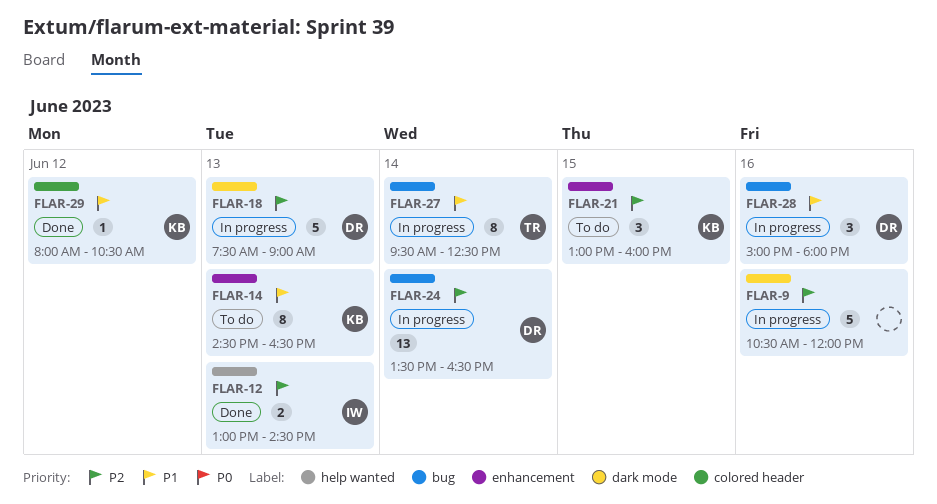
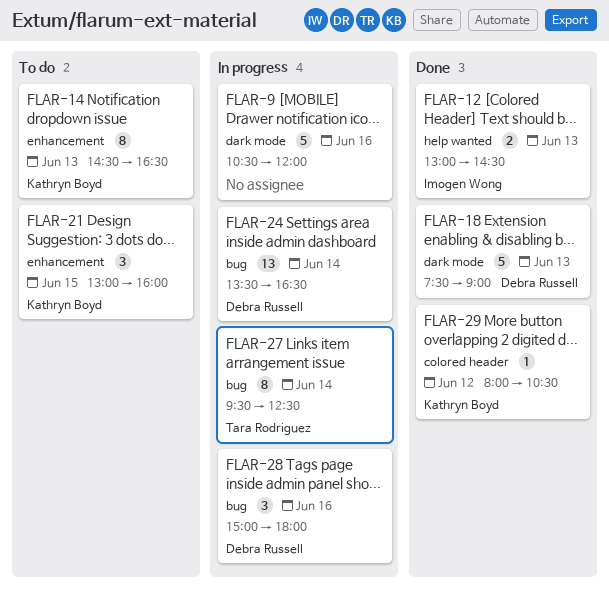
FLAR-18, status: In progress -> Done

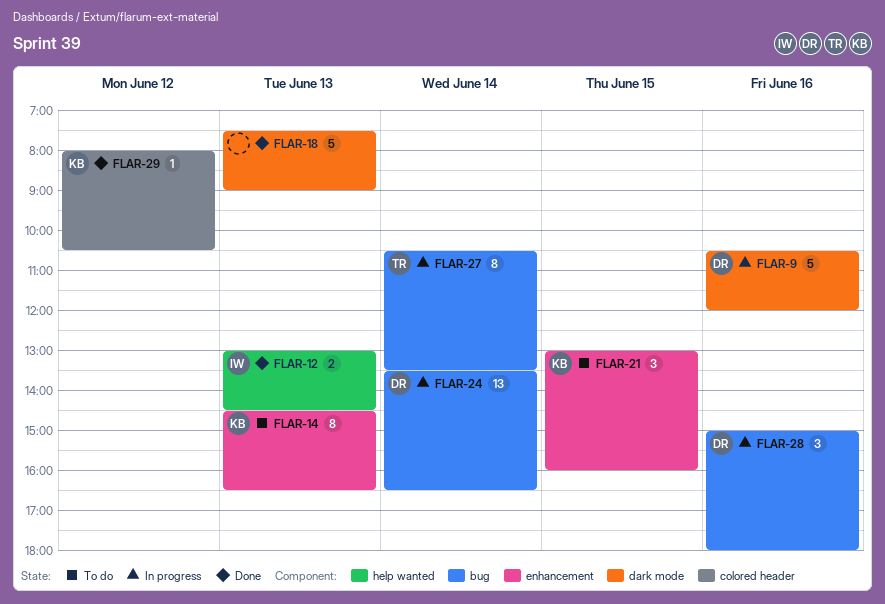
FLAR-9, owner: none -> Debra Russell
FLAR-18, owner: Debra Russell -> none
FLAR-27, begins: 09:30 -> 10:30
FLAR-27, ends: 12:30 -> 13:30

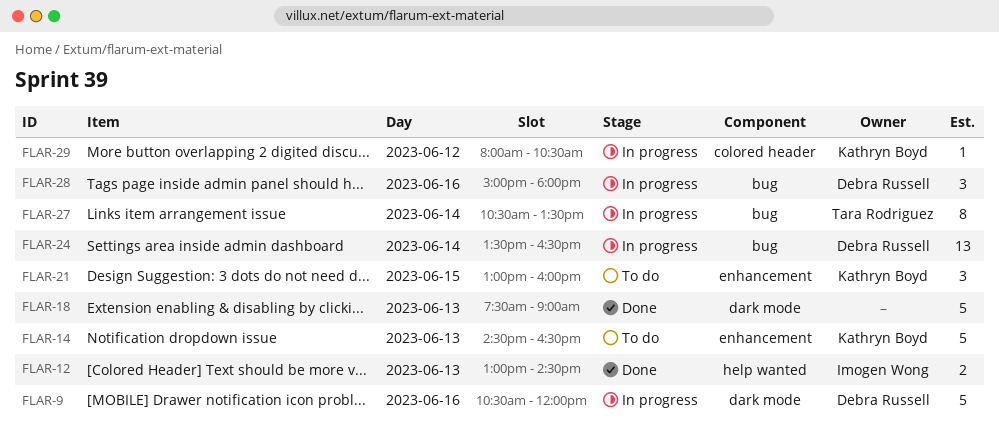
FLAR-14, estimate: 8 -> 5
FLAR-29, status: Done -> In progress

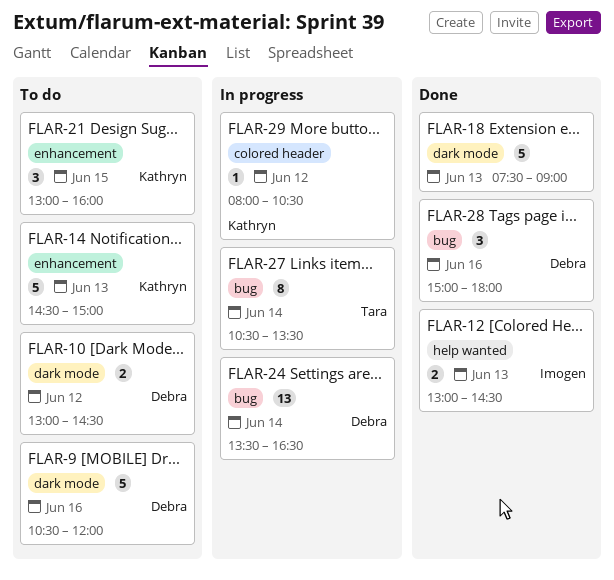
FLAR-9, status: In progress -> To do
FLAR-10: none -> present
FLAR-14, ends: 16:30 -> 15:00
FLAR-28, status: In progress -> Done

